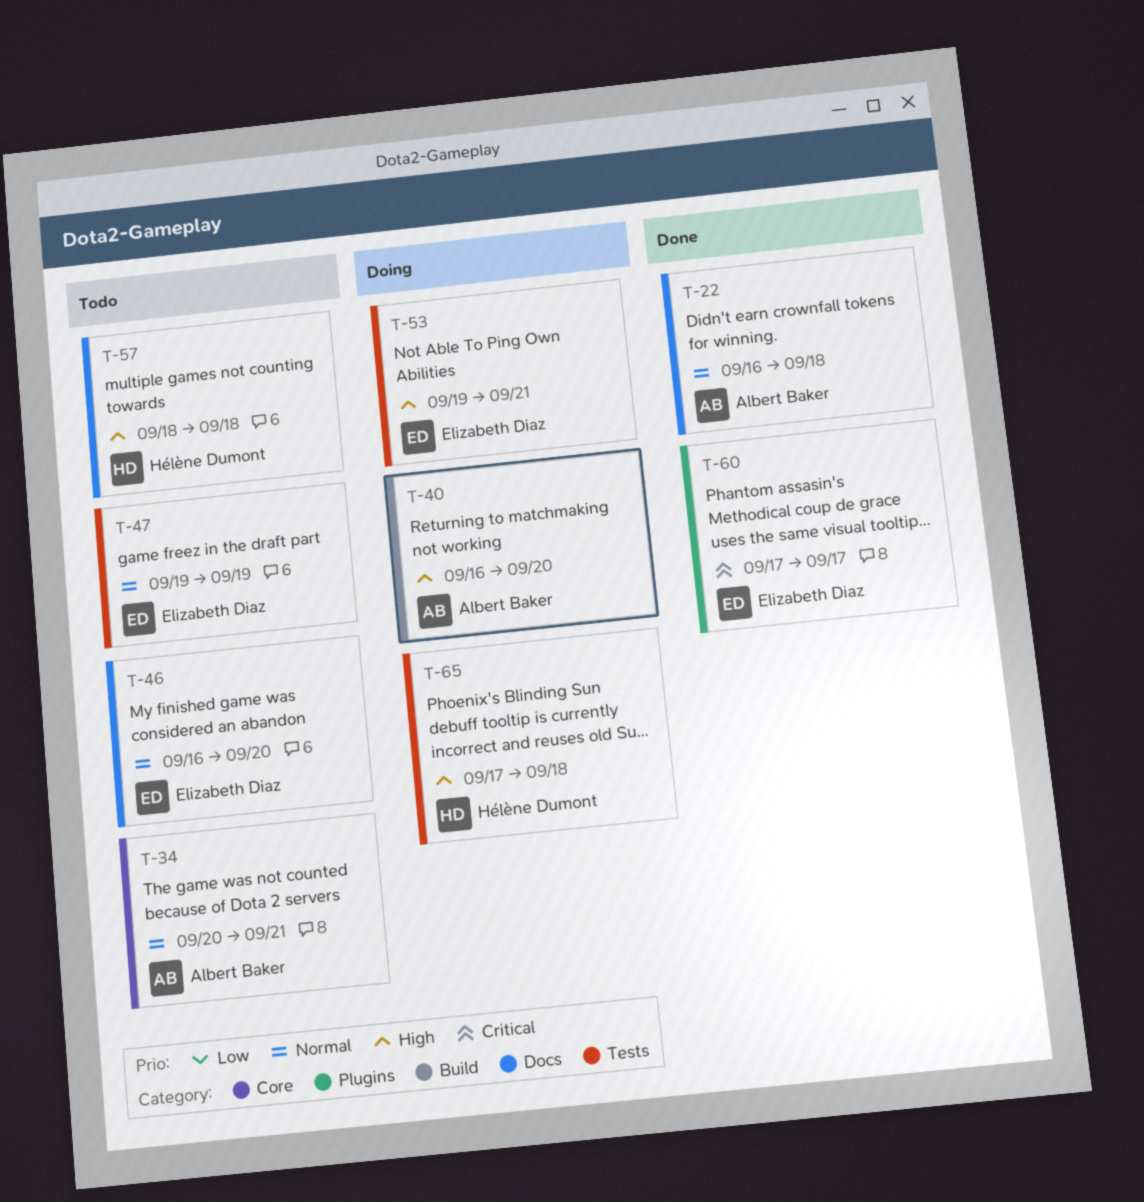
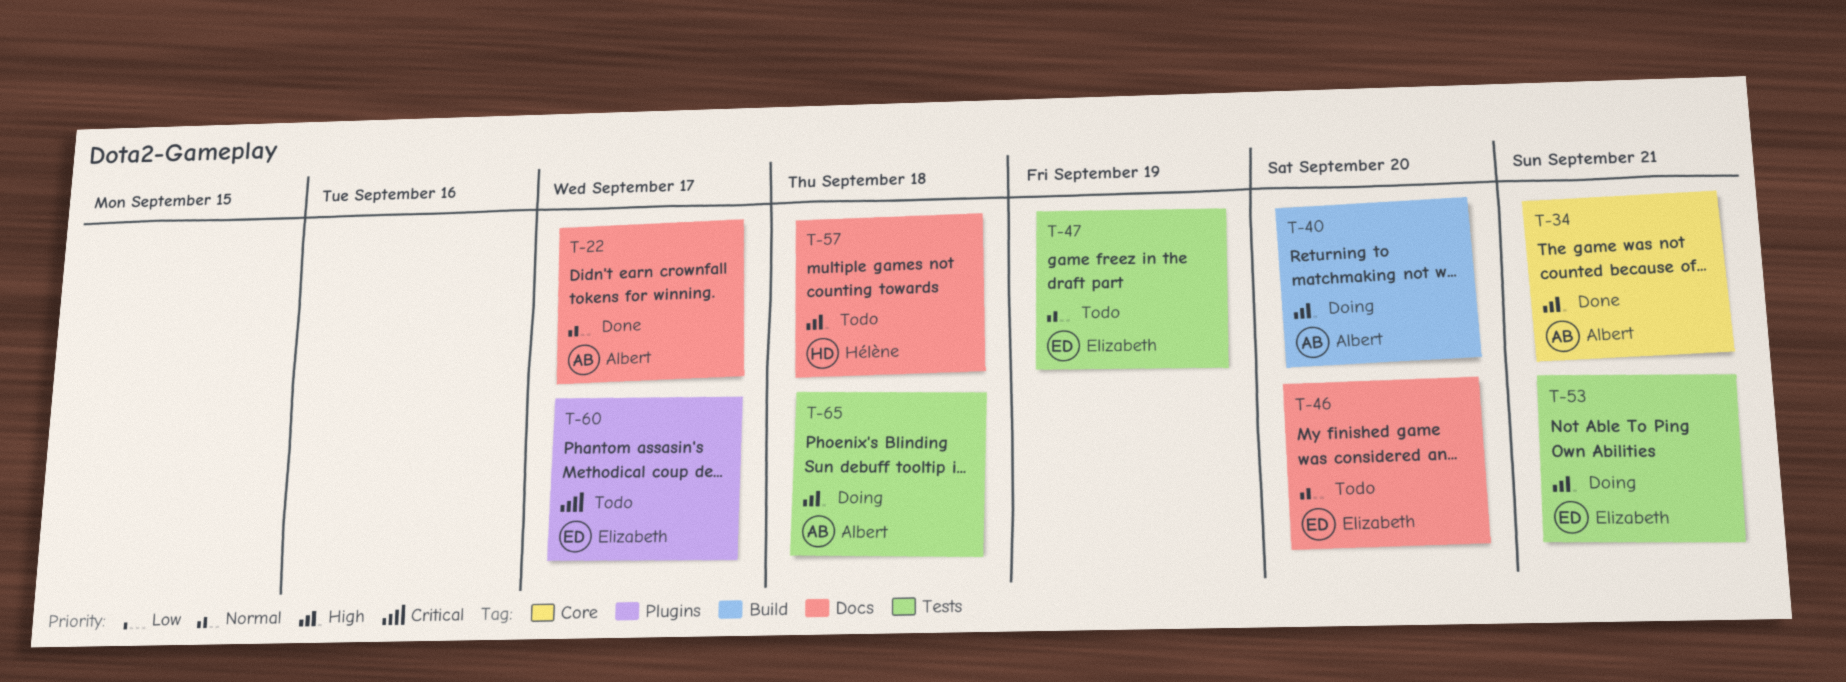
T-22, due: Sep 18 -> Sep 17
T-34, status: Todo -> Done
T-34, priority: Normal -> High
T-60, status: Done -> Todo
T-65, owner: Hélène Dumont -> Albert Baker

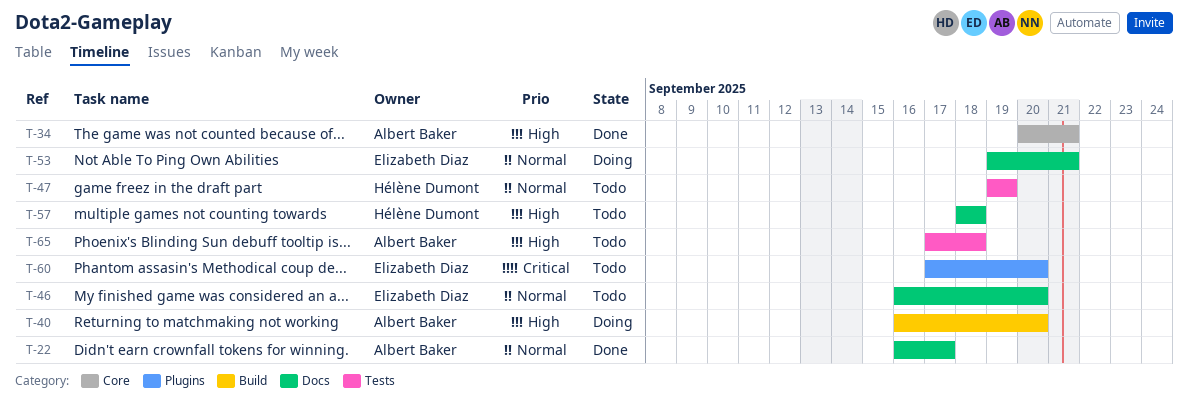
T-47, owner: Elizabeth Diaz -> Hélène Dumont
T-53, priority: High -> Normal
T-53, label: Tests -> Docs
T-60, due: Sep 17 -> Sep 20
T-65, status: Doing -> Todo

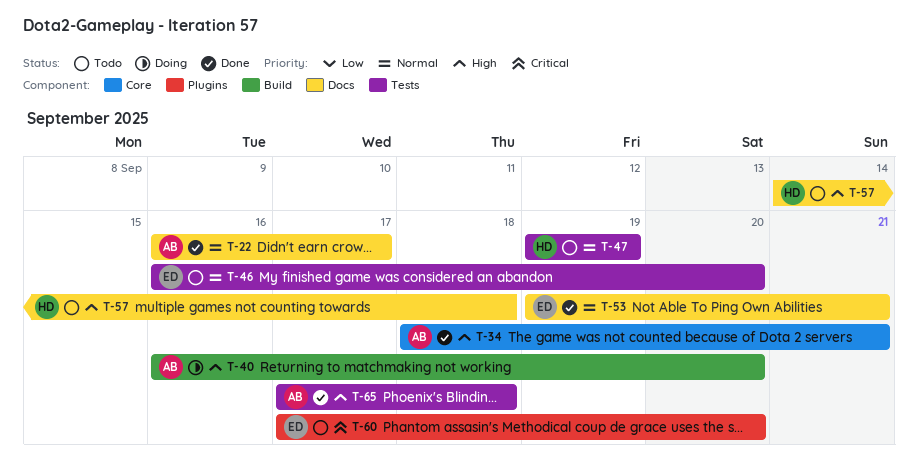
T-34, start: Sep 20 -> Sep 18
T-46, label: Docs -> Tests
T-53, status: Doing -> Done
T-57, start: Sep 18 -> Sep 14
T-65, status: Todo -> Done

